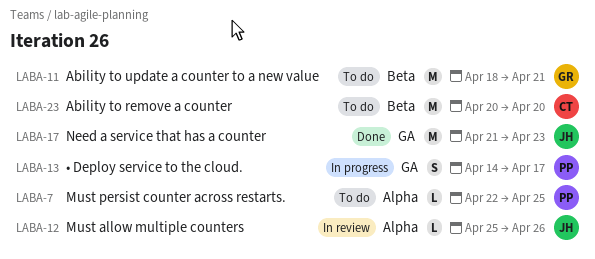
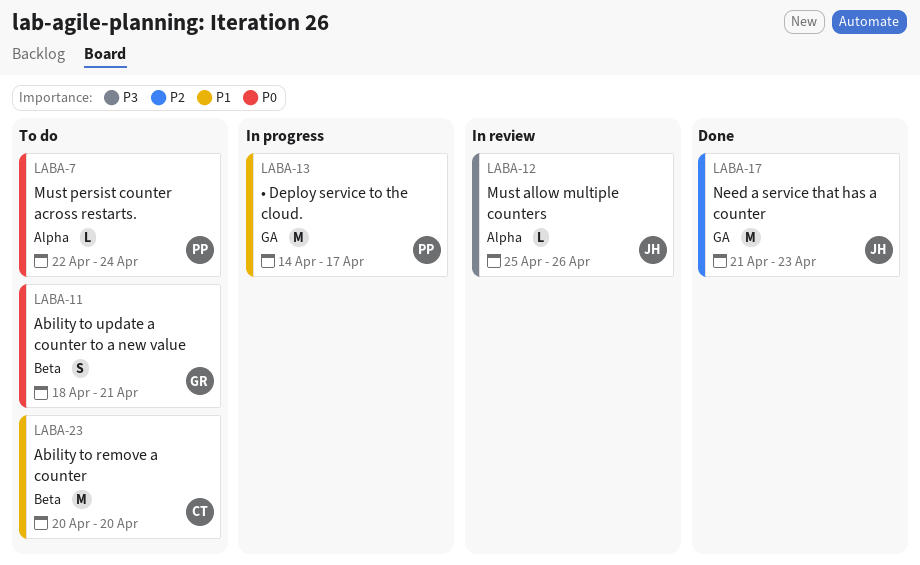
LABA-7, due: Apr 25 -> Apr 24
LABA-11, estimate: M -> S
LABA-13, estimate: S -> M

